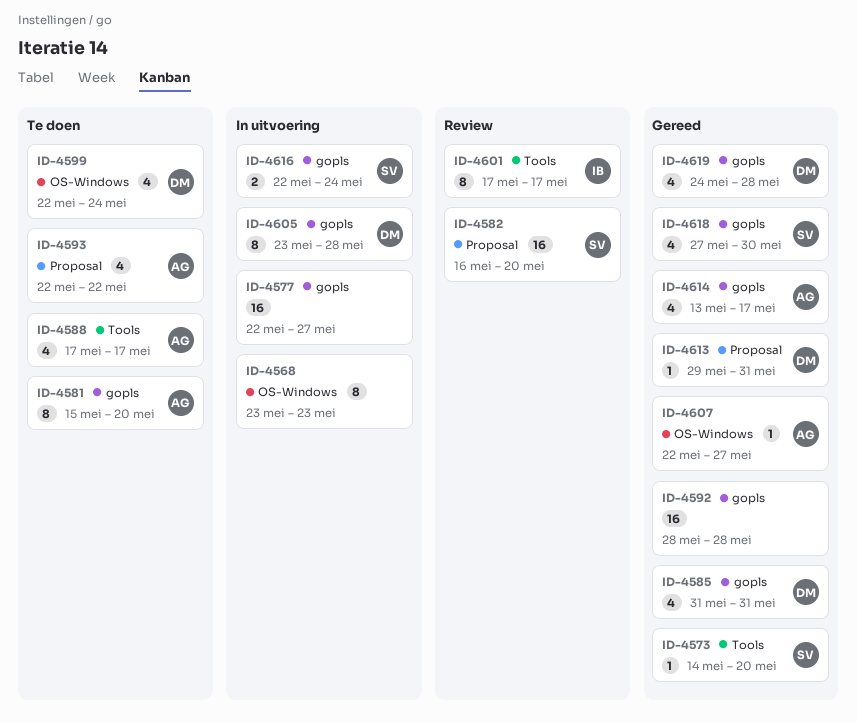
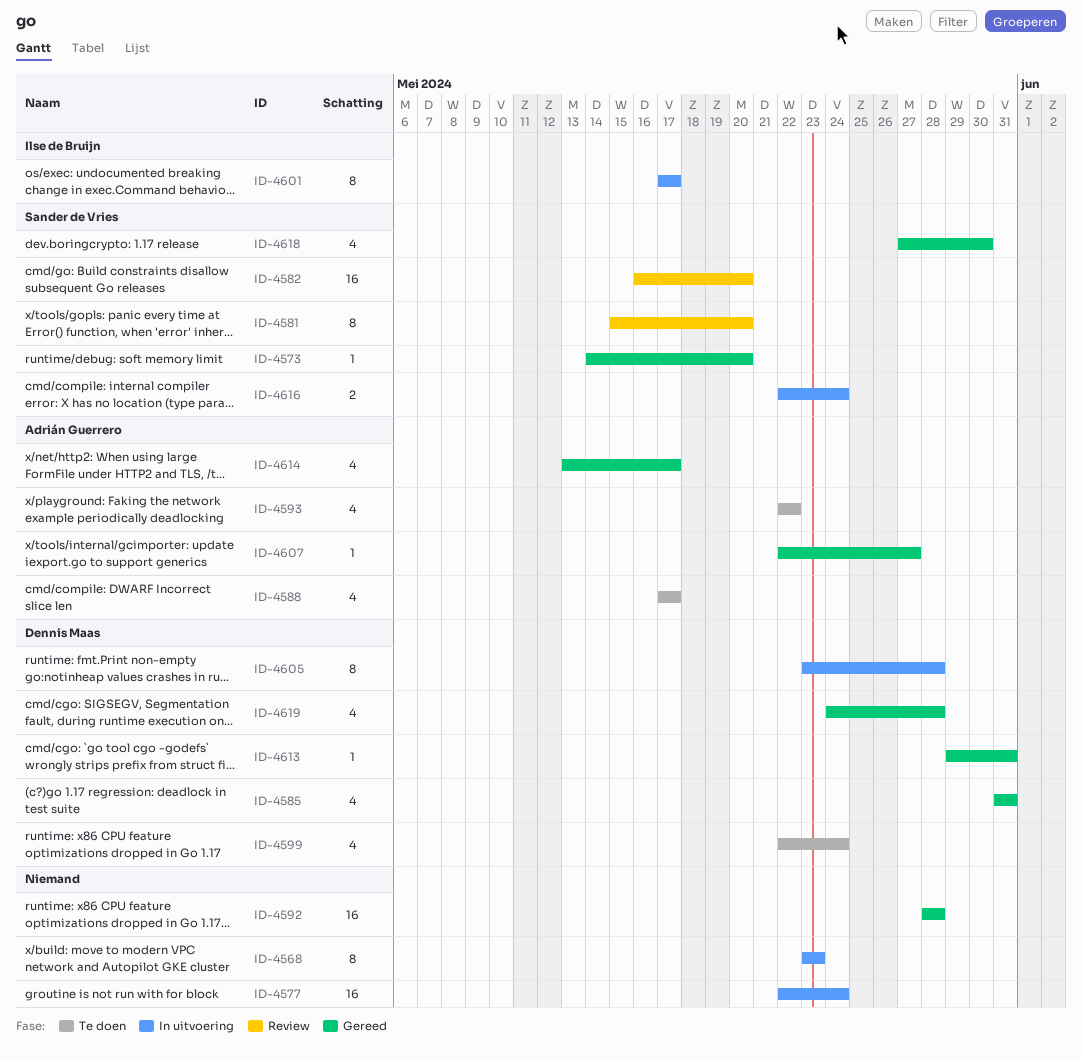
ID-4577, due: May 27 -> May 24
ID-4581, status: Te doen -> Review
ID-4581, owner: Adrián Guerrero -> Sander de Vries
ID-4601, status: Review -> In uitvoering

